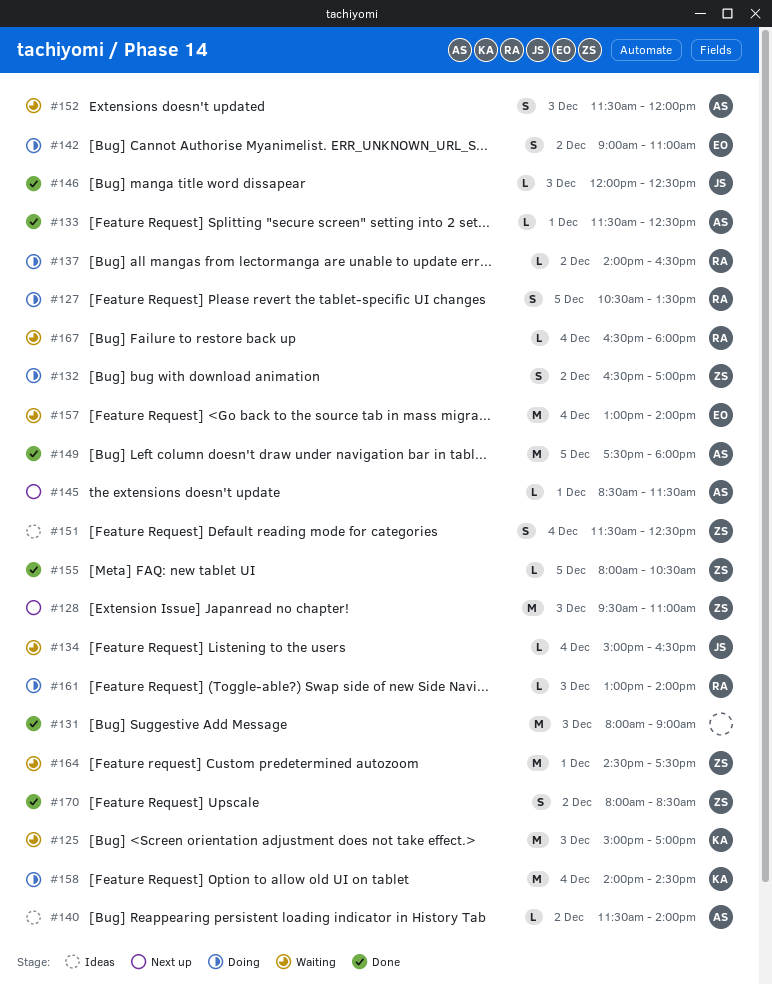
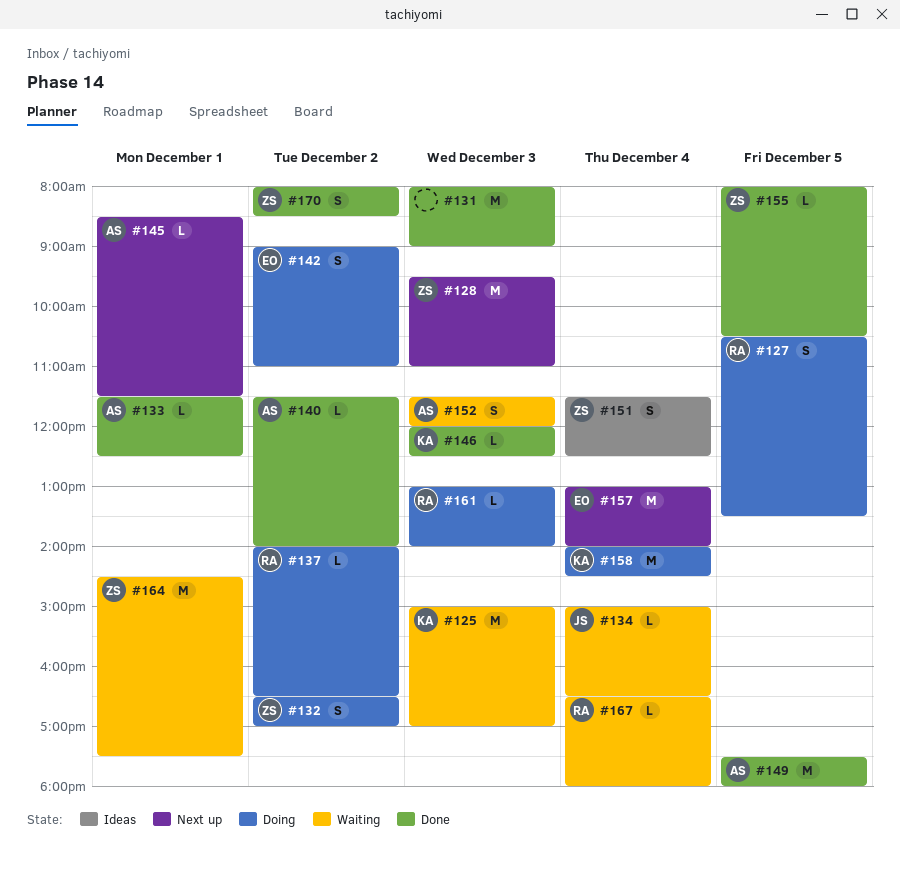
#140, status: Ideas -> Done
#146, owner: JS -> KA
#157, status: Waiting -> Next up

